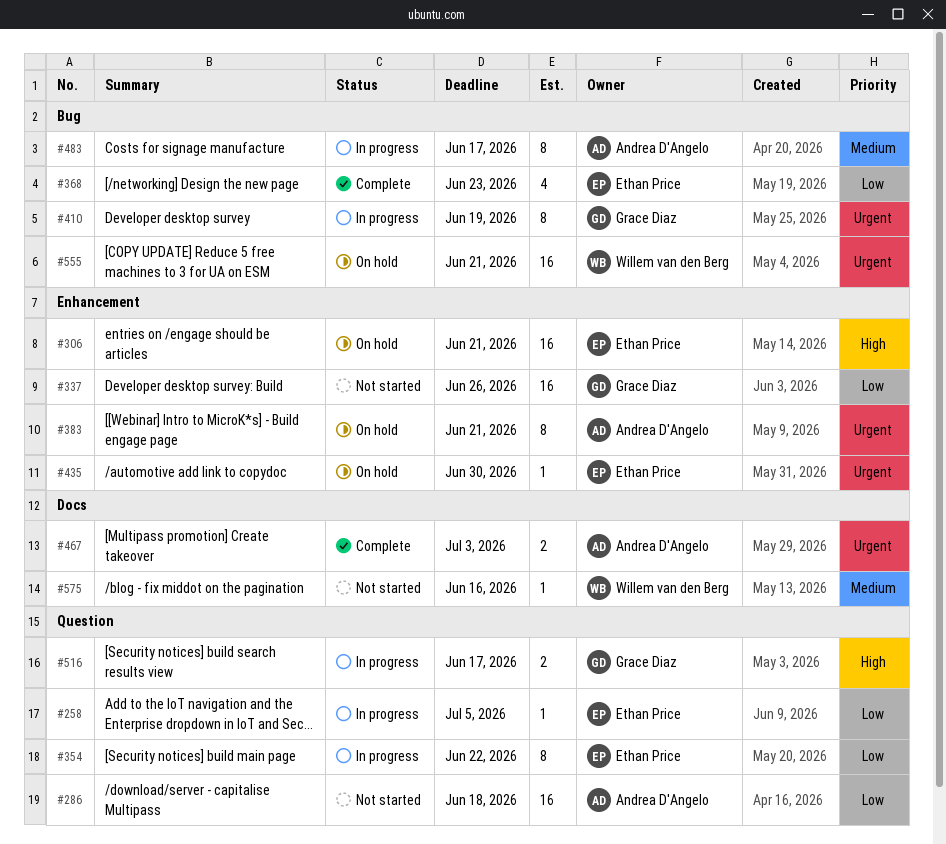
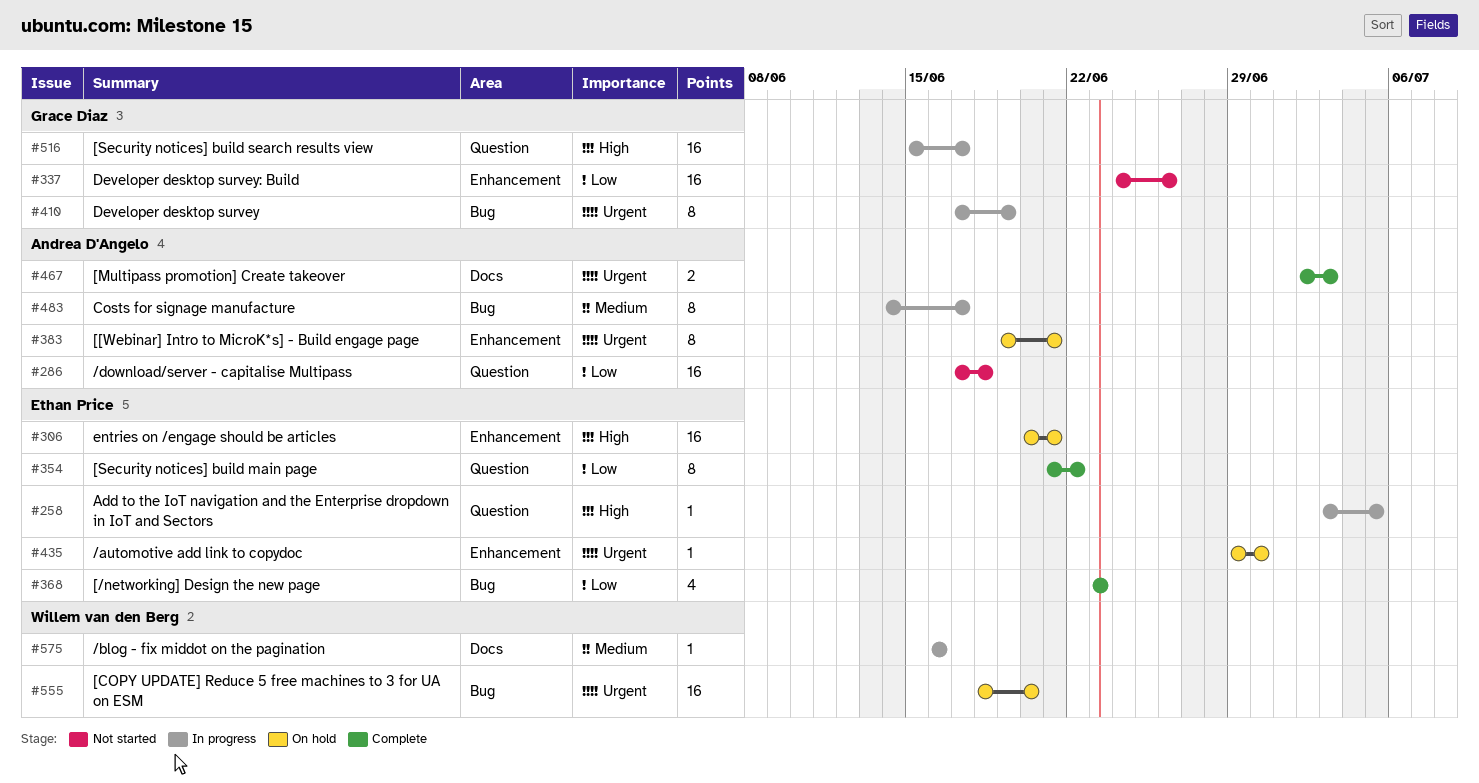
#258, priority: Low -> High
#354, status: In progress -> Complete
#516, estimate: 2 -> 16
#555, due: Jun 21 -> Jun 20
#575, status: Not started -> In progress

